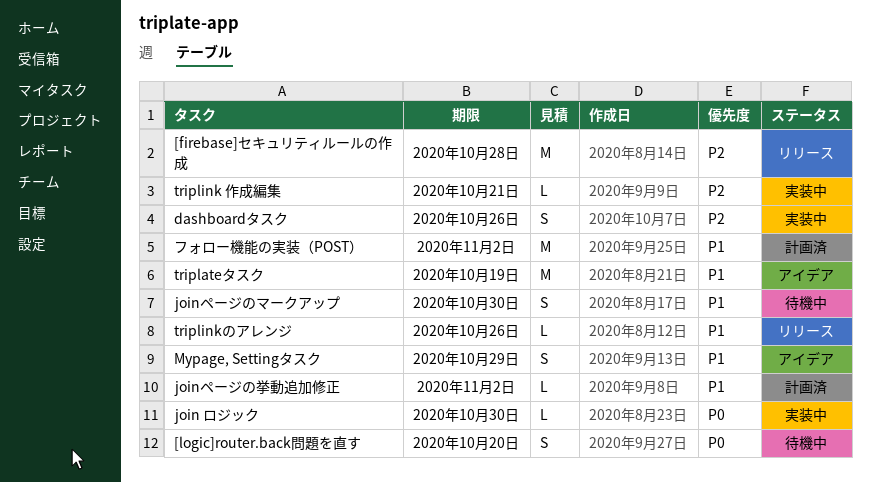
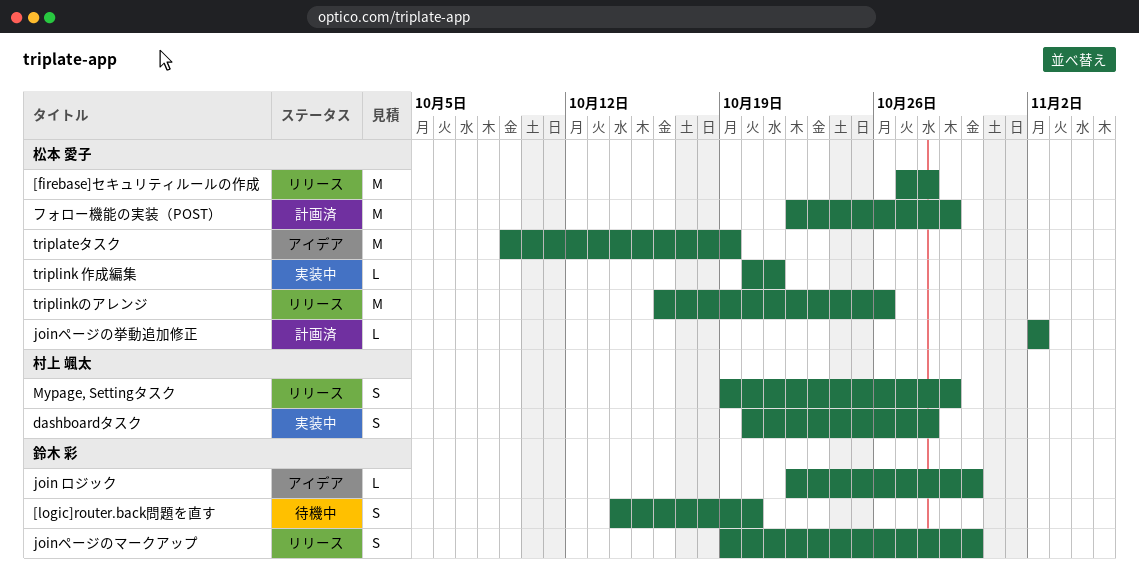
dashboardタスク, due: Oct 26 -> Oct 28
join ロジック, status: 実装中 -> アイデア
joinページのマークアップ, status: 待機中 -> リリース
Mypage, Settingタスク, status: アイデア -> リリース
triplinkのアレンジ, estimate: L -> M
フォロー機能の実装（POST）, due: Nov 2 -> Oct 29

